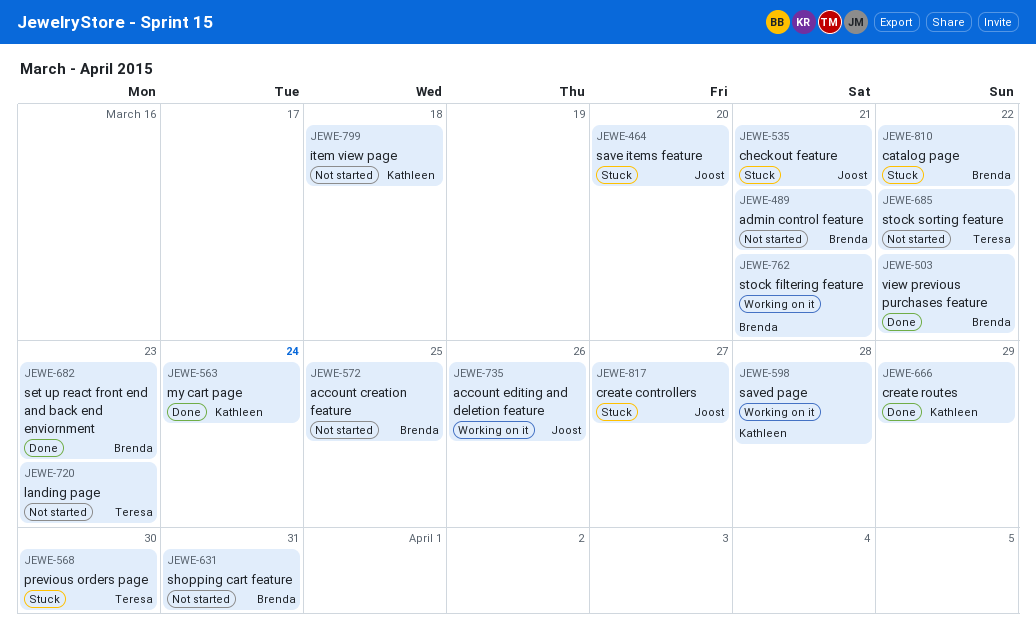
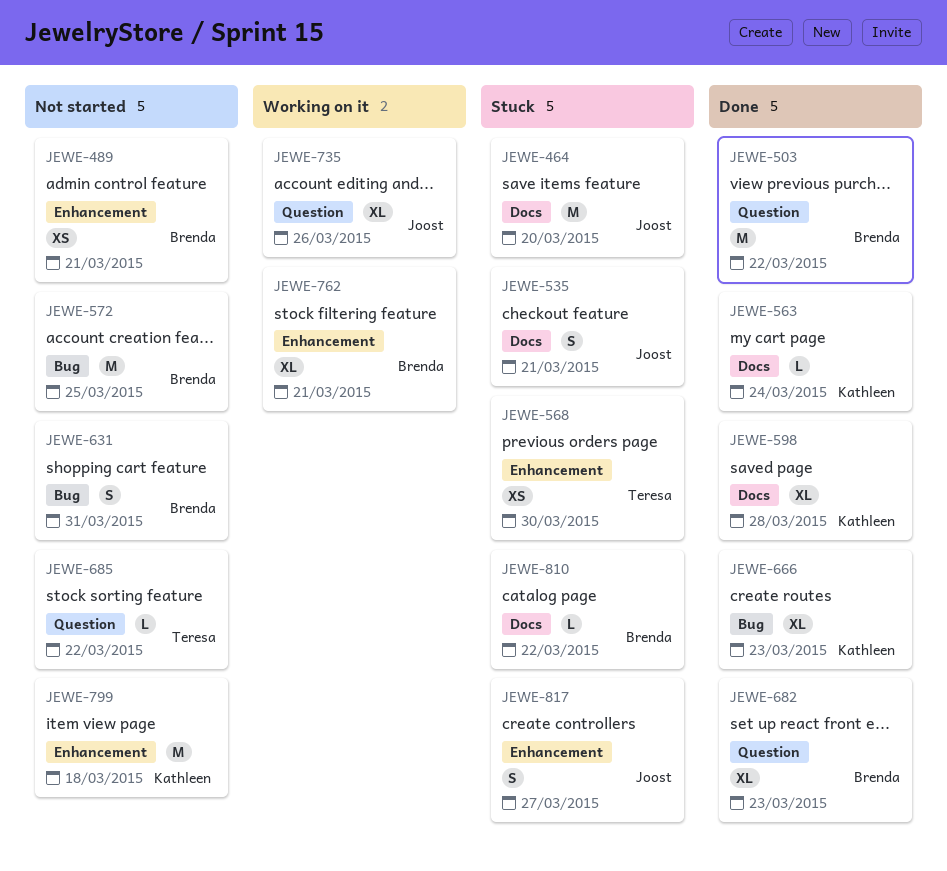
JEWE-598, status: Working on it -> Done
JEWE-666, due: Mar 29 -> Mar 23
JEWE-720: present -> none

